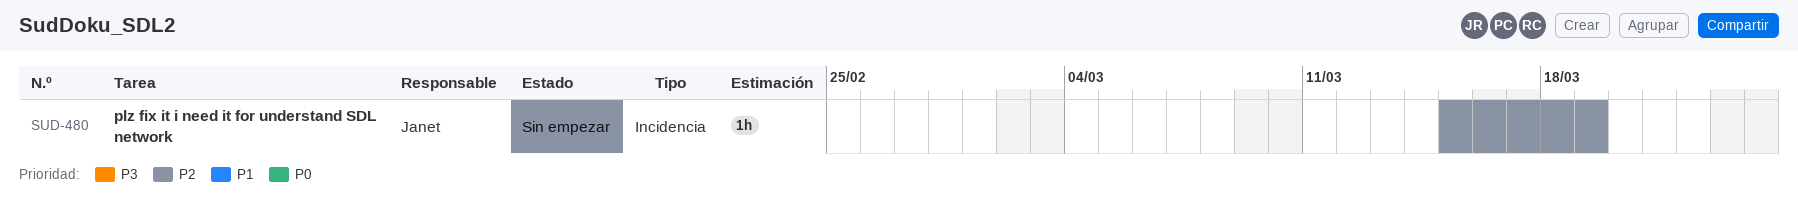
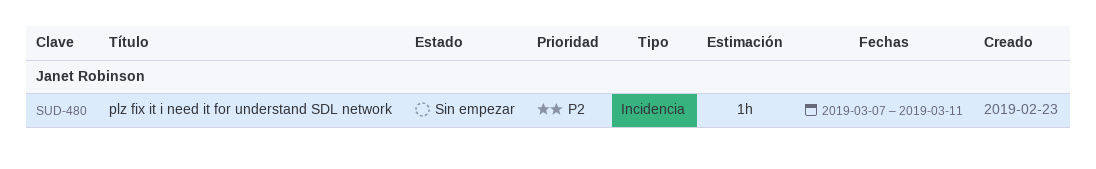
SUD-480, start: Mar 15 -> Mar 7
SUD-480, due: Mar 19 -> Mar 11

